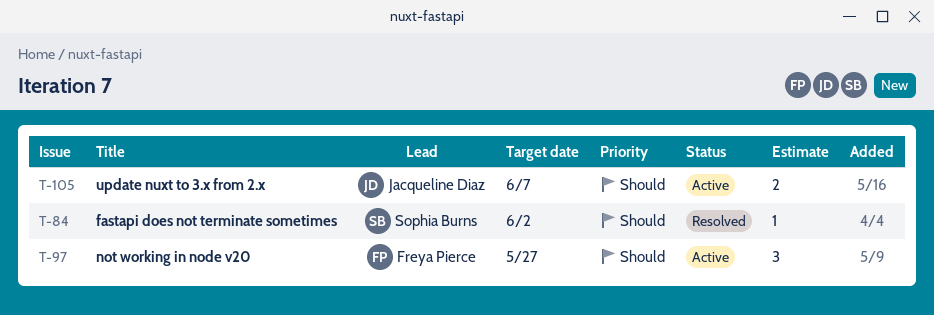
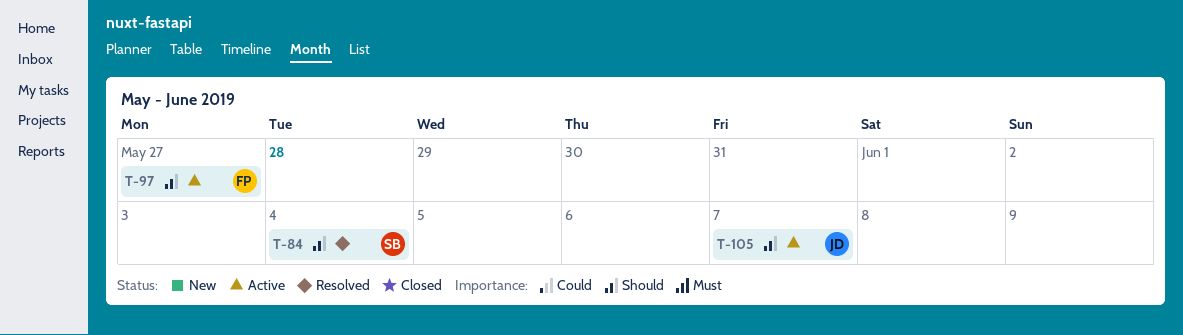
T-84, due: Jun 2 -> Jun 4

